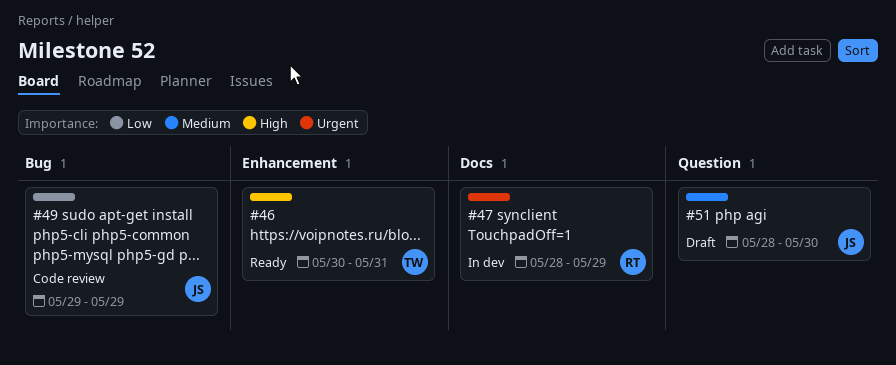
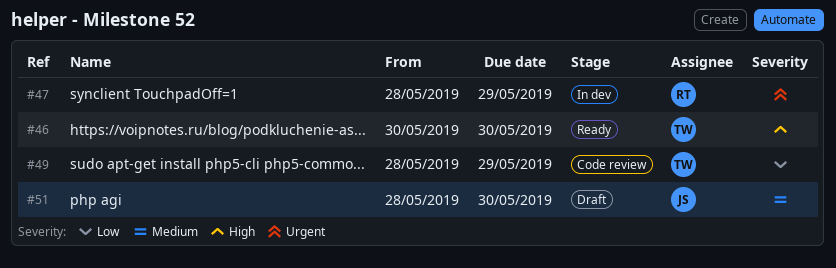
#46, due: May 31 -> May 30
#49, owner: JS -> TW
#49, start: May 29 -> May 28

